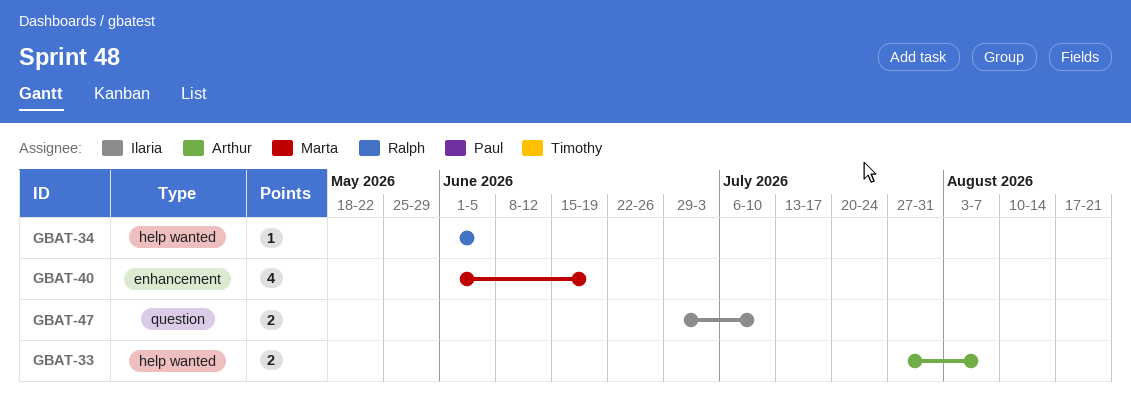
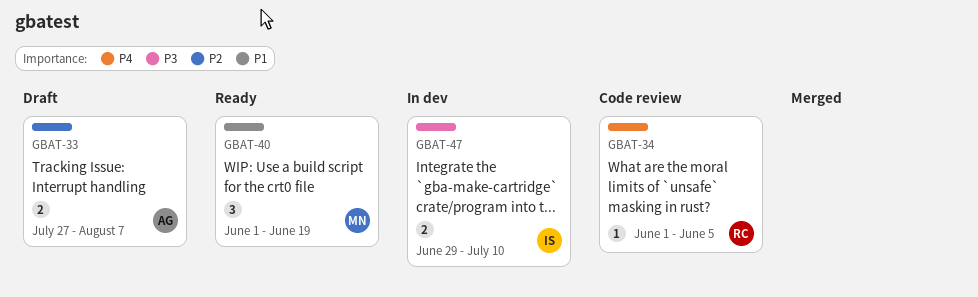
GBAT-40, estimate: 4 -> 3

